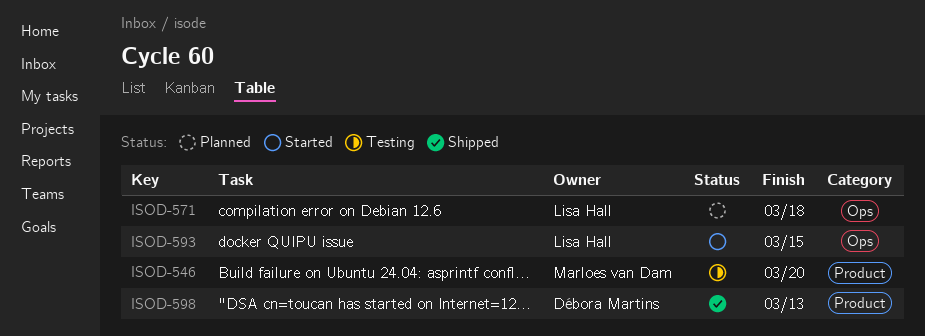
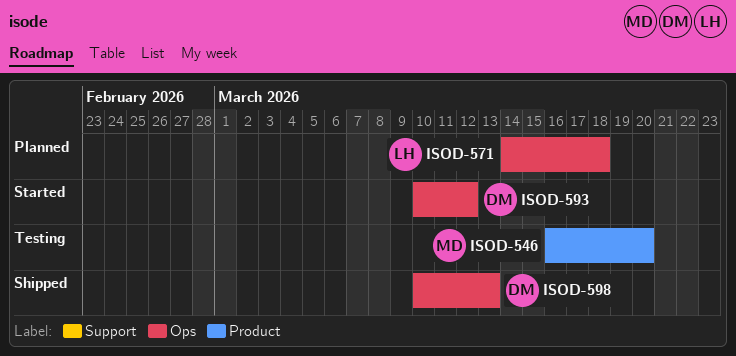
ISOD-593, owner: Lisa Hall -> Débora Martins
ISOD-593, due: Mar 15 -> Mar 12
ISOD-598, label: Product -> Ops

